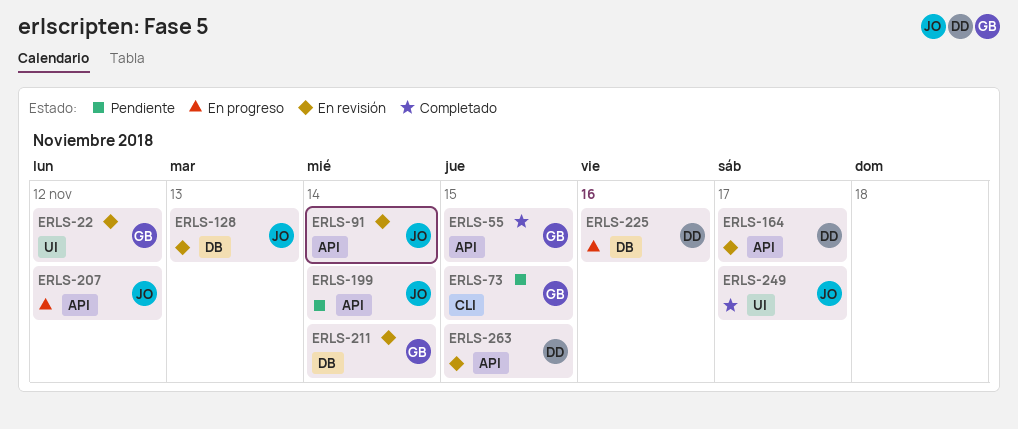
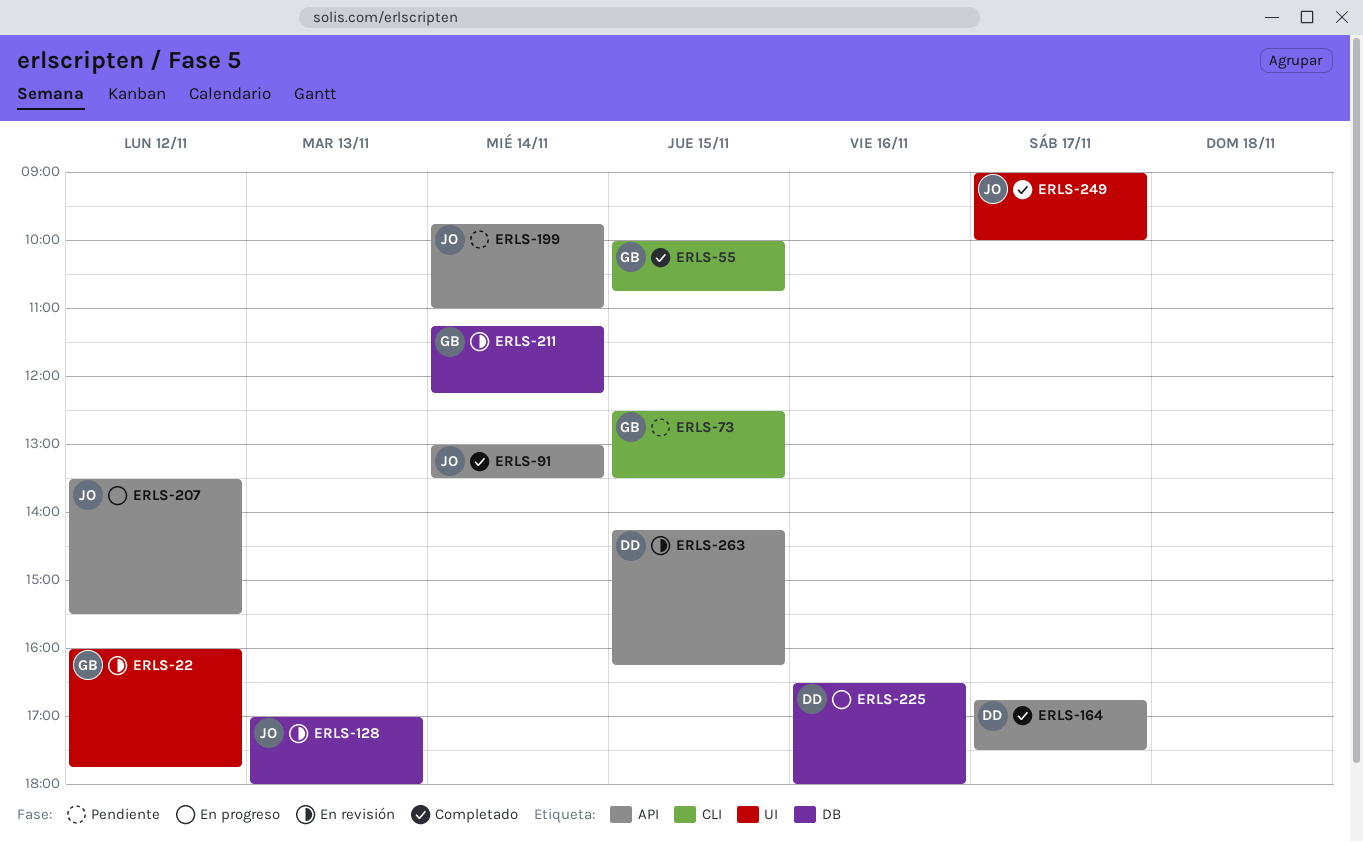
ERLS-55, label: API -> CLI
ERLS-91, status: En revisión -> Completado
ERLS-164, status: En revisión -> Completado

